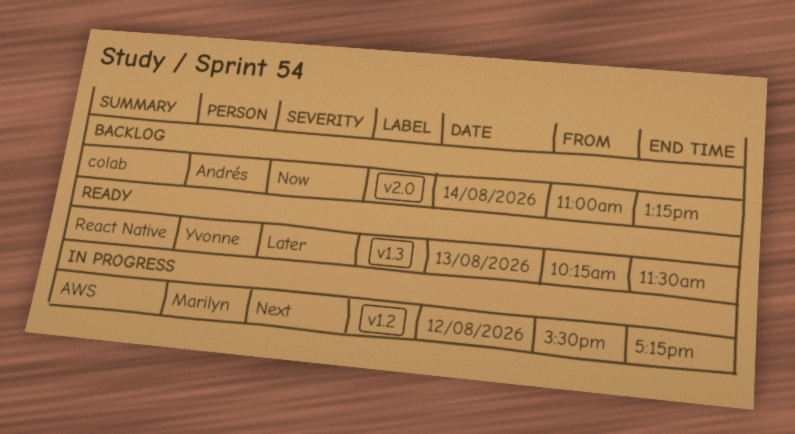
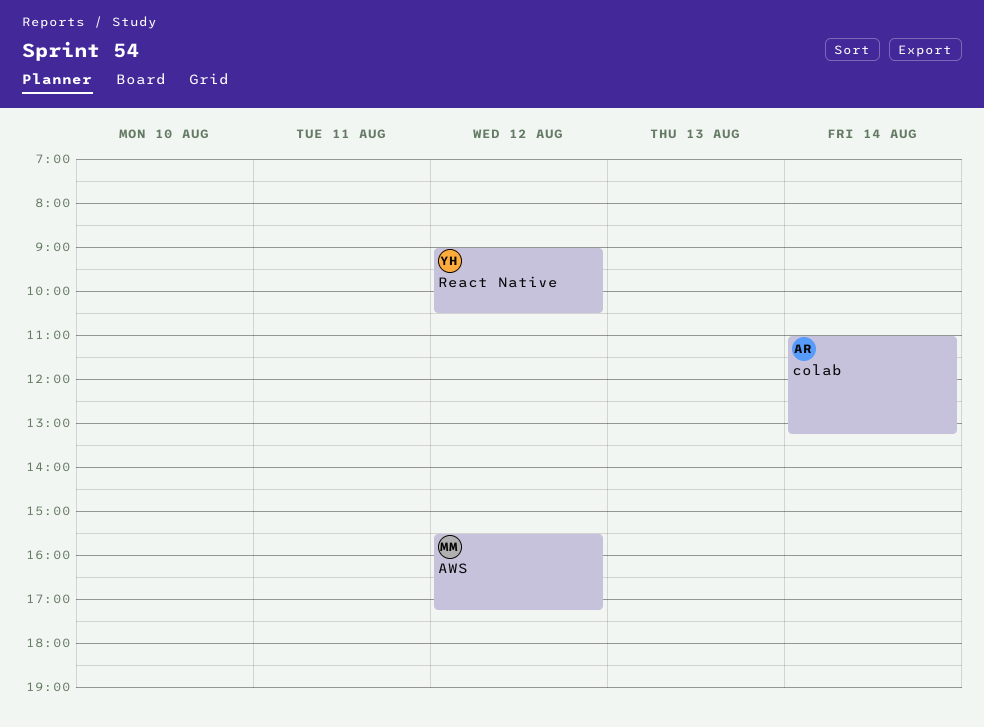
React Native, day: Aug 13 -> Aug 12
React Native, begins: 10:15 -> 09:00
React Native, ends: 11:30 -> 10:30

